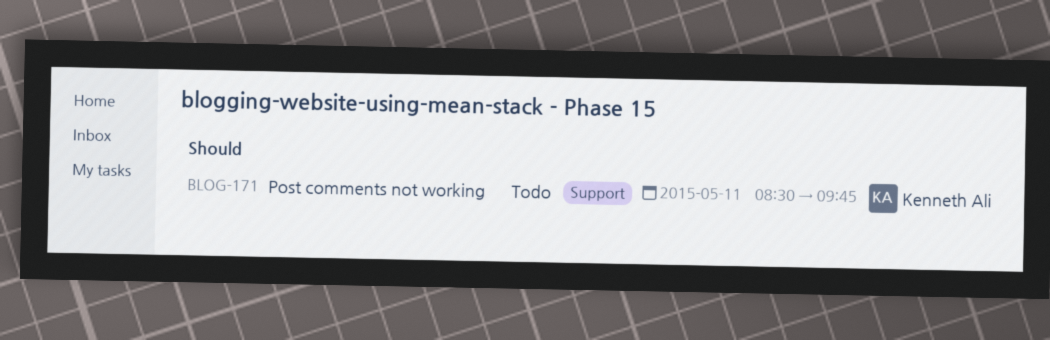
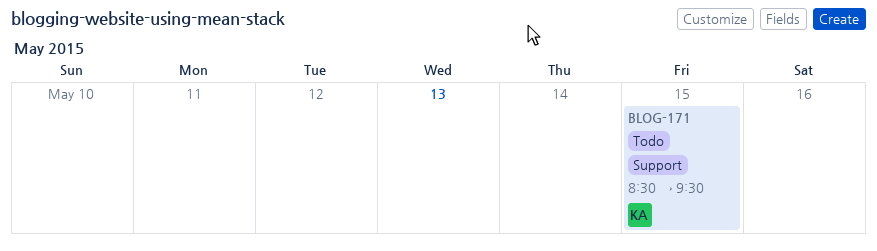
BLOG-171, day: May 11 -> May 15
BLOG-171, ends: 09:45 -> 09:30

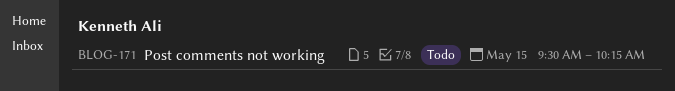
BLOG-171, begins: 08:30 -> 09:30
BLOG-171, ends: 09:30 -> 10:15

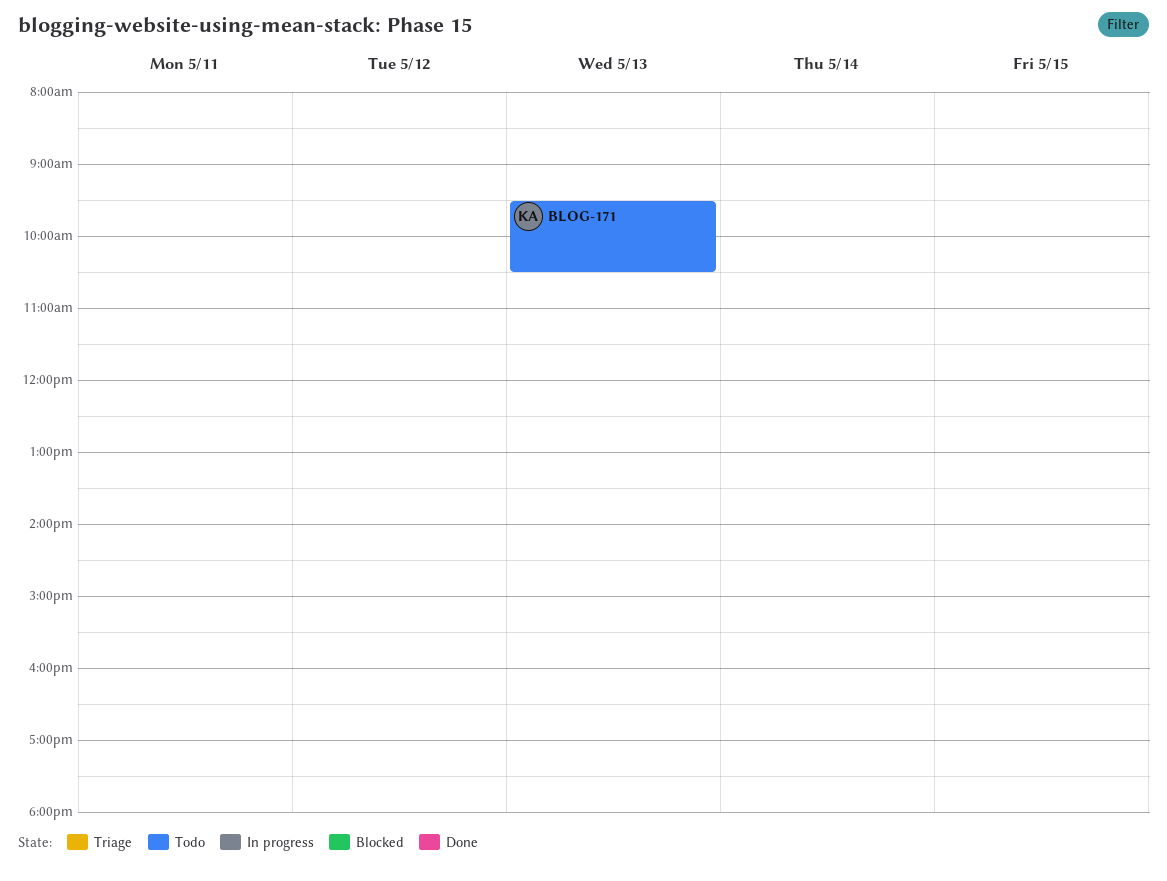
BLOG-171, day: May 15 -> May 13
BLOG-171, ends: 10:15 -> 10:30

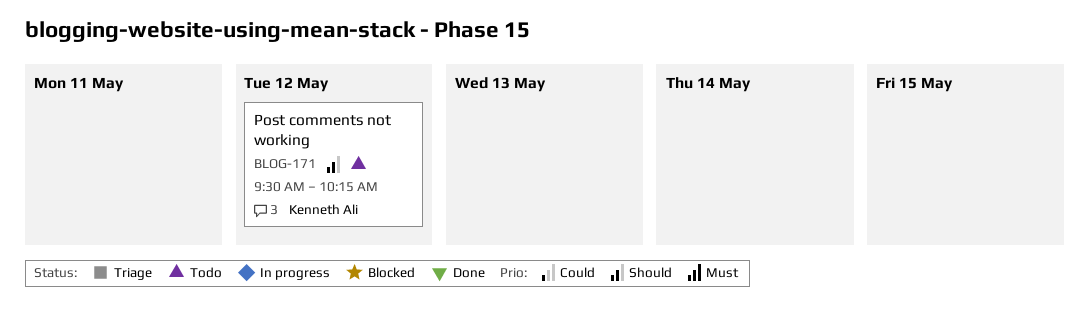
BLOG-171, day: May 13 -> May 12
BLOG-171, ends: 10:30 -> 10:15

